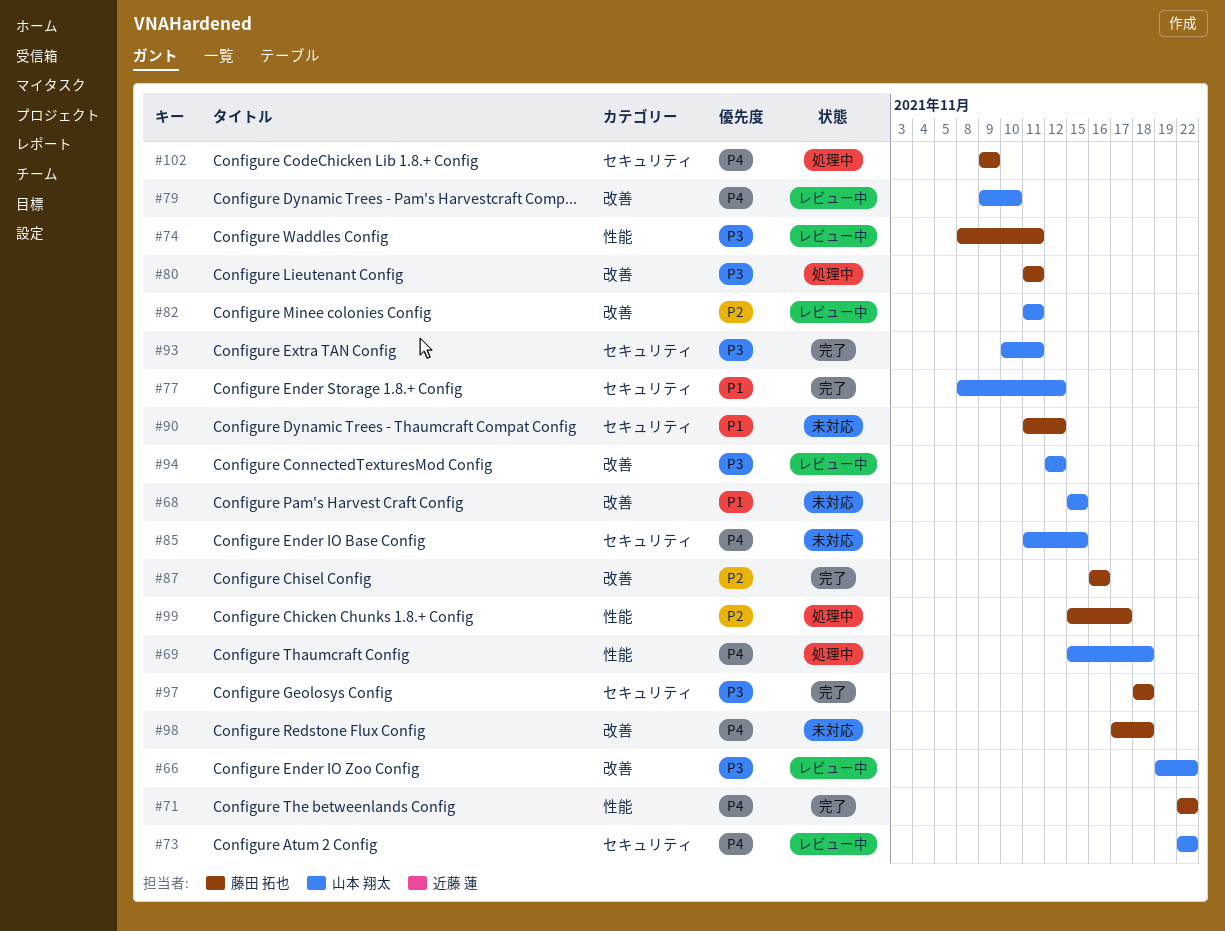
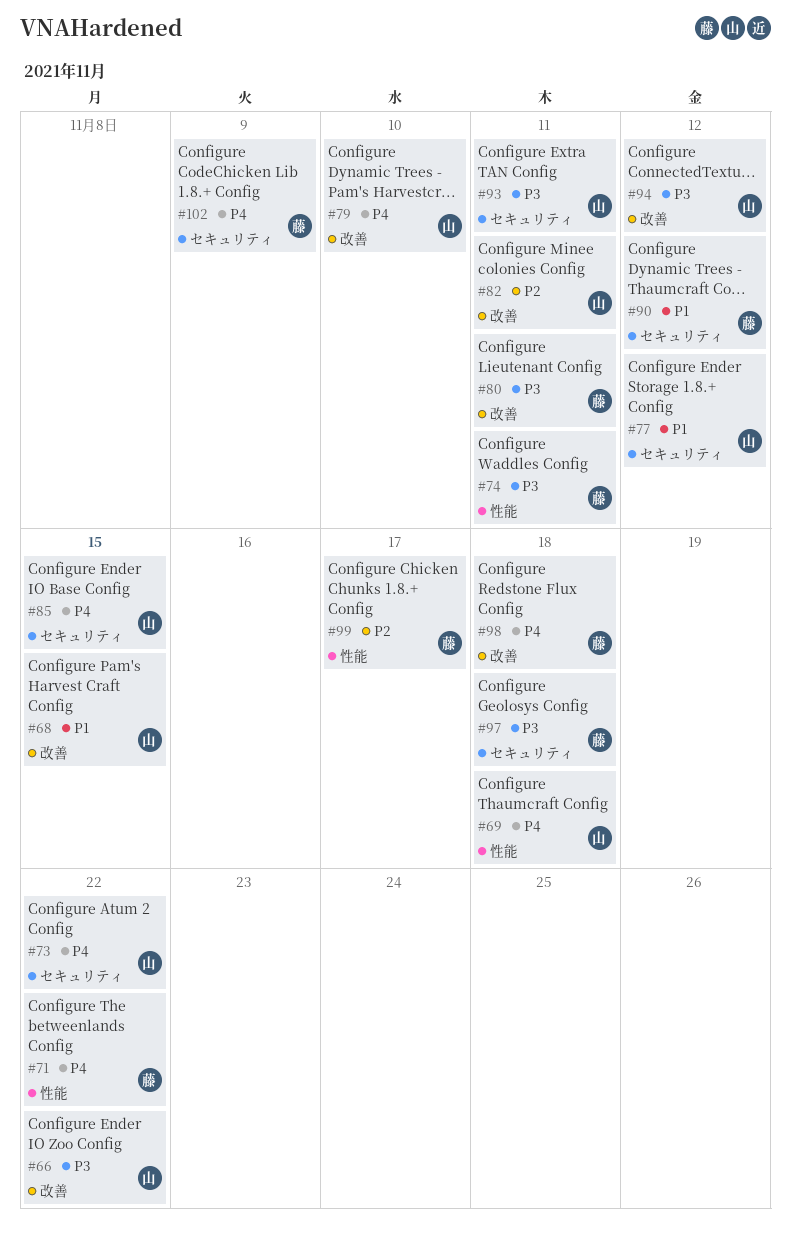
#87: present -> none

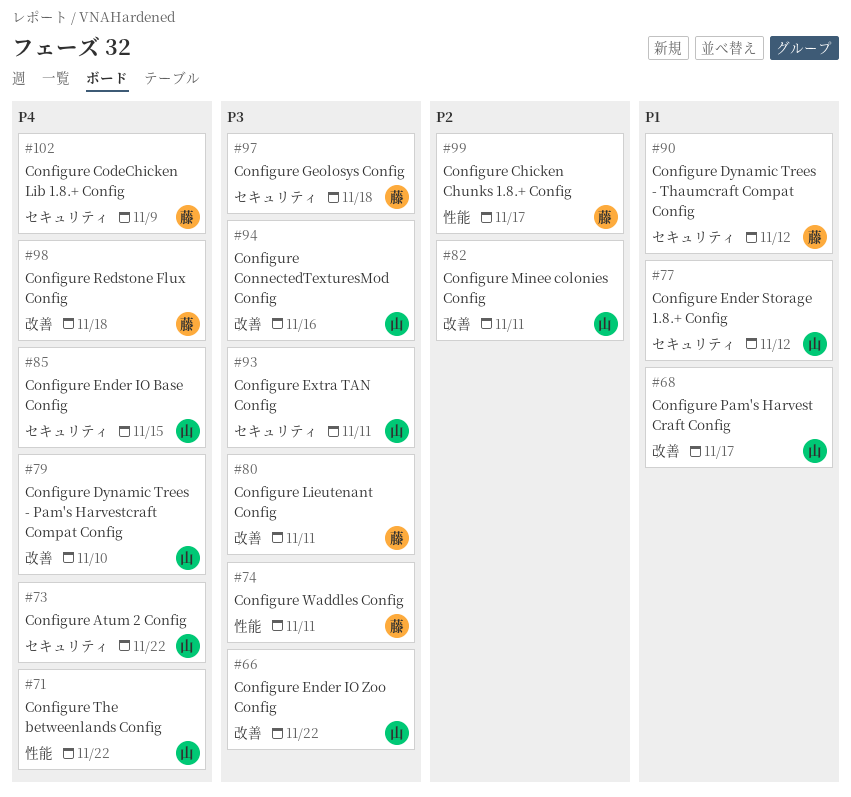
#68, due: Nov 15 -> Nov 17
#69: present -> none
#71, owner: 藤 -> 山
#94, due: Nov 12 -> Nov 16

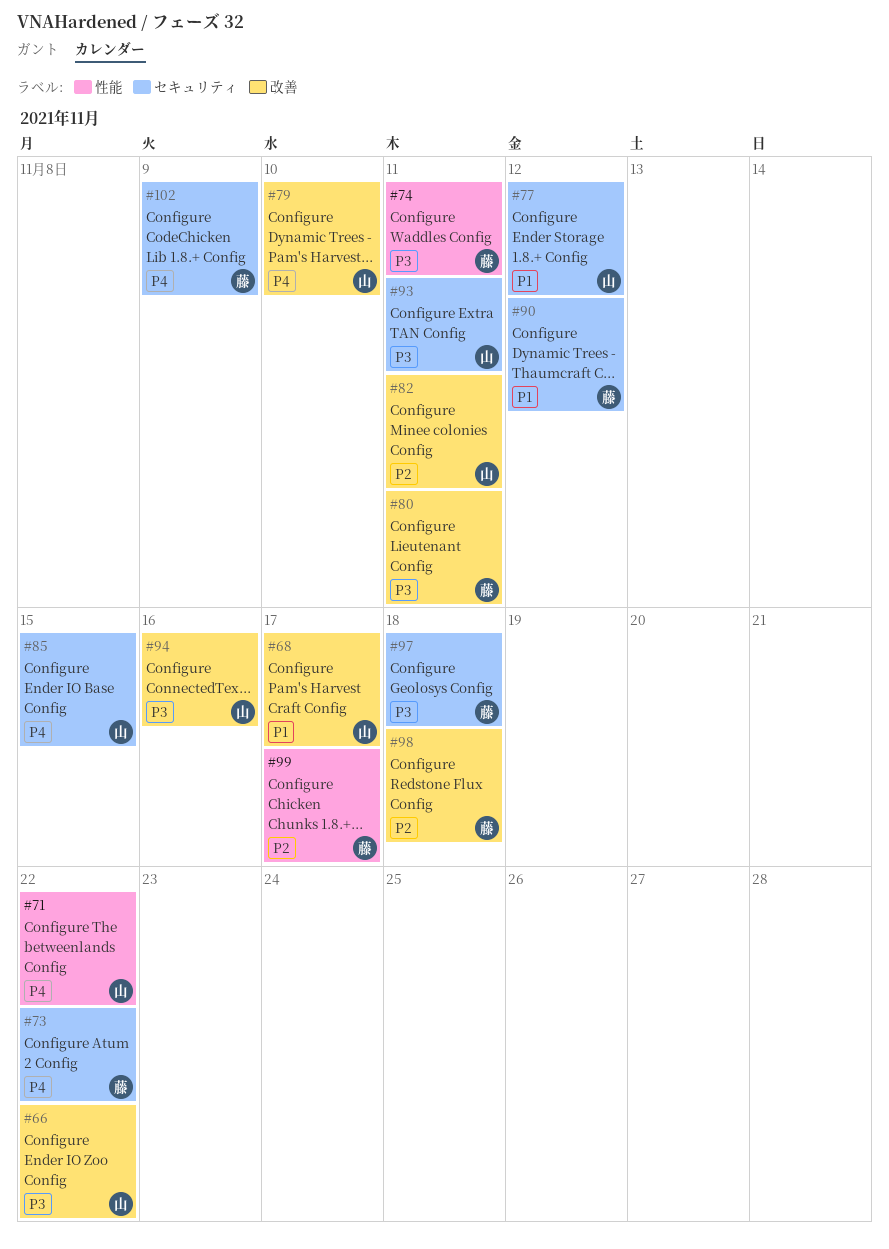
#73, owner: 山 -> 藤
#98, priority: P4 -> P2

